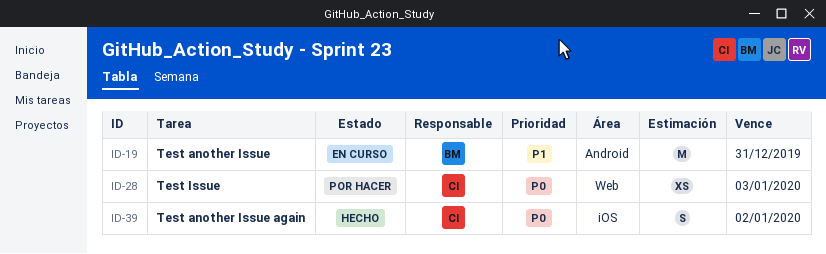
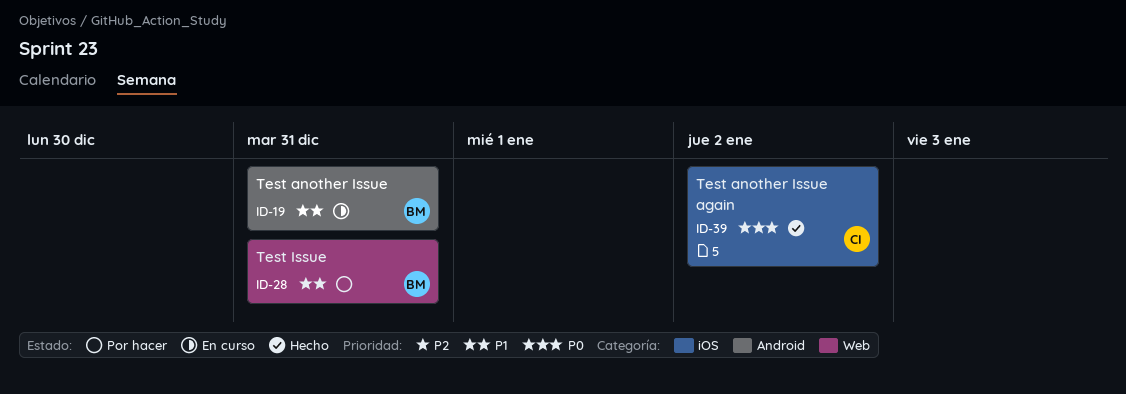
ID-28, owner: CI -> BM
ID-28, priority: P0 -> P1
ID-28, due: Jan 3 -> Dec 31

